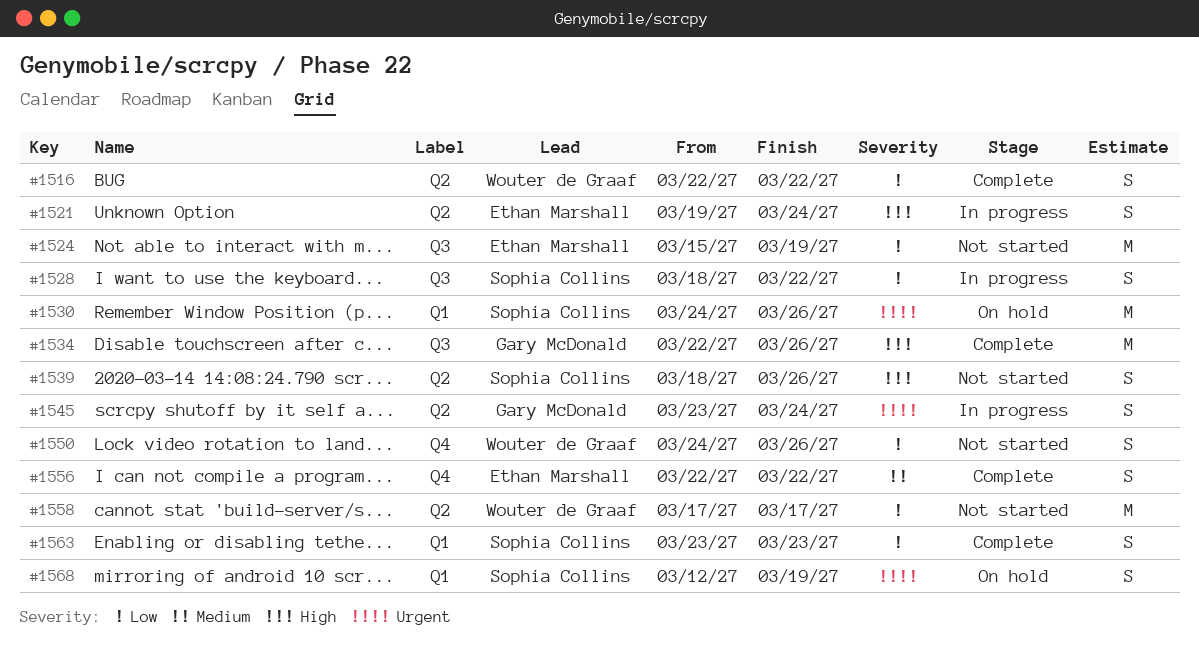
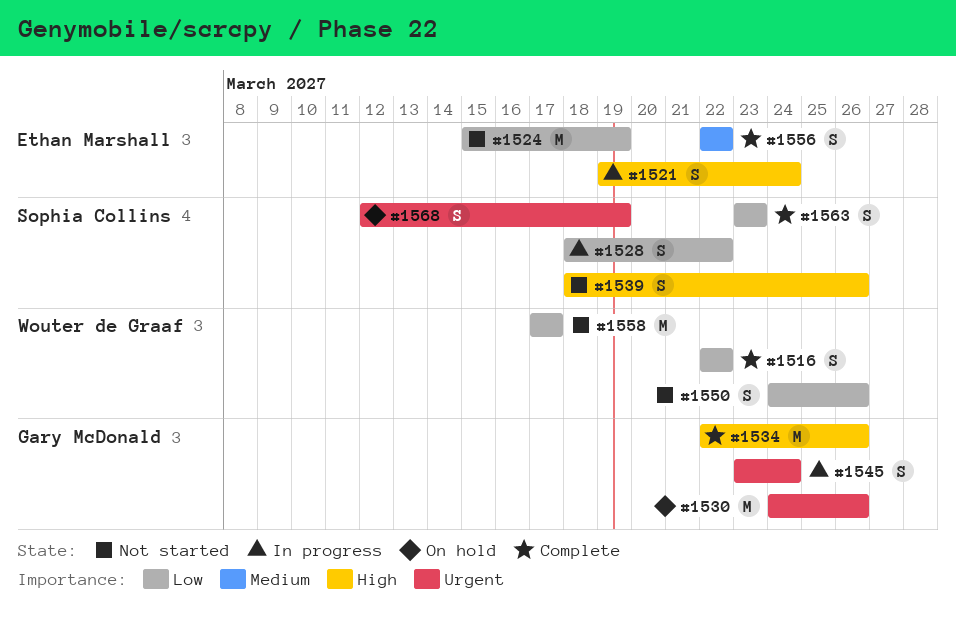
#1530, owner: Sophia Collins -> Gary McDonald

